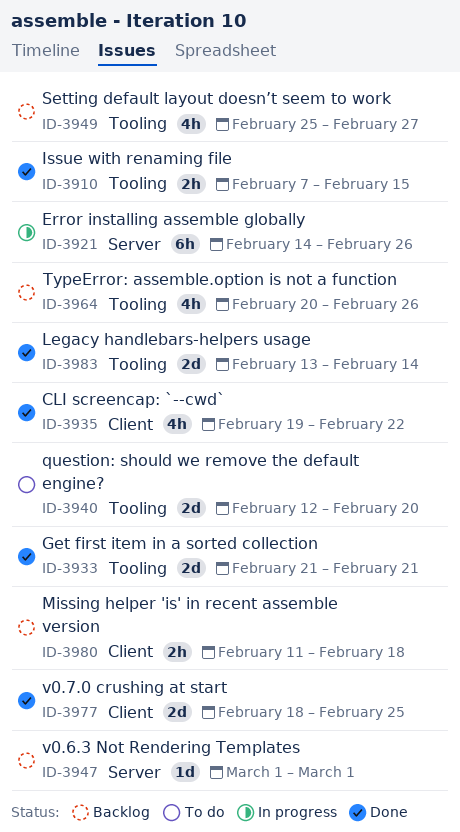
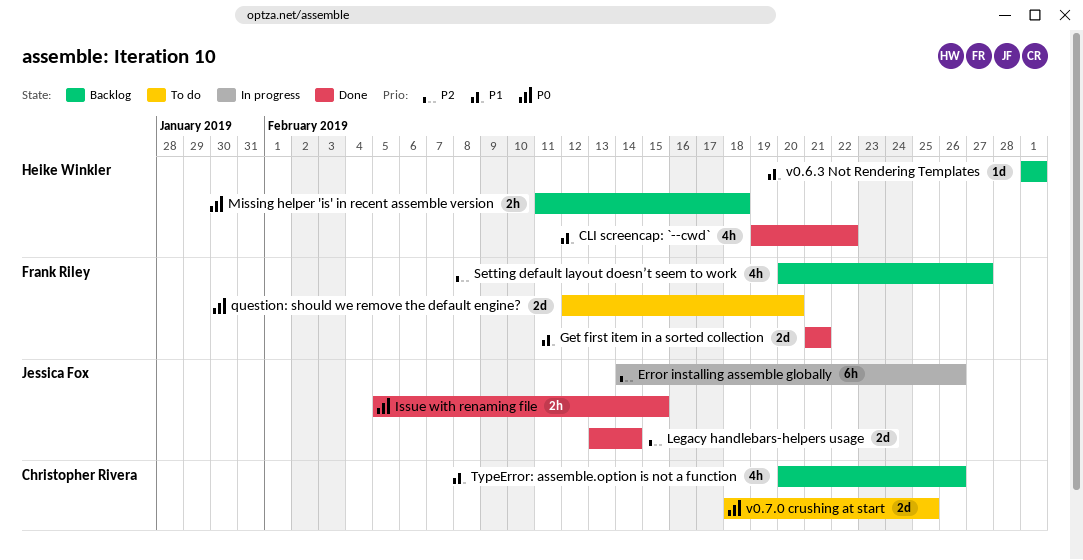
Issue with renaming file, start: Feb 7 -> Feb 5
Setting default layout doesn’t seem to work, start: Feb 25 -> Feb 20
v0.7.0 crushing at start, status: Done -> To do

